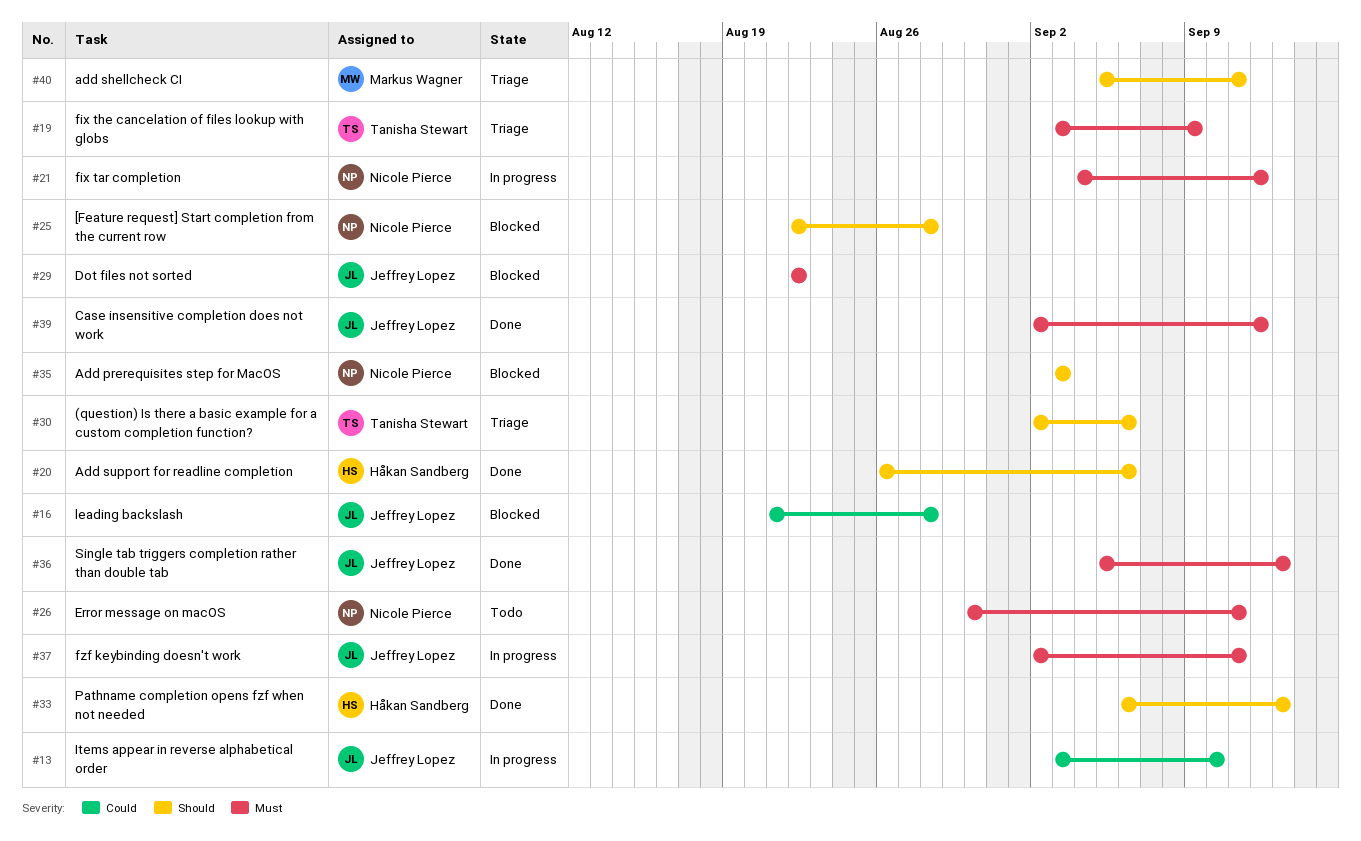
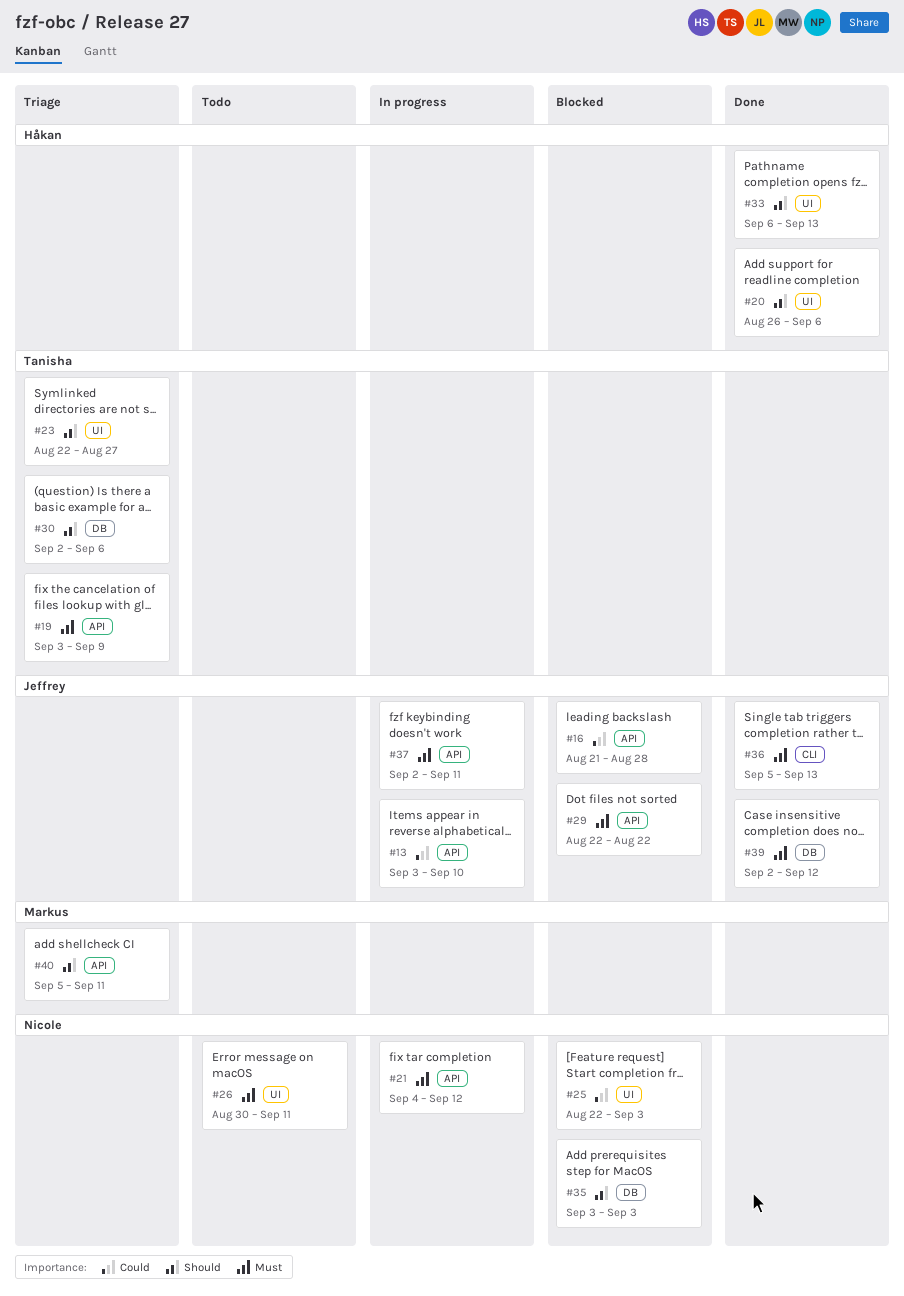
#23: none -> present
#25, priority: Should -> Could
#25, due: Aug 28 -> Sep 3

